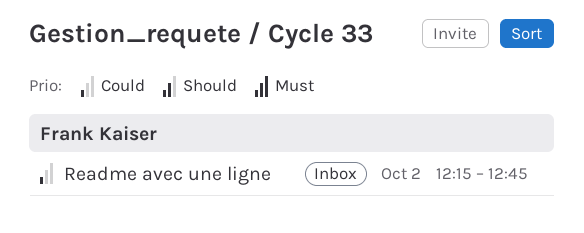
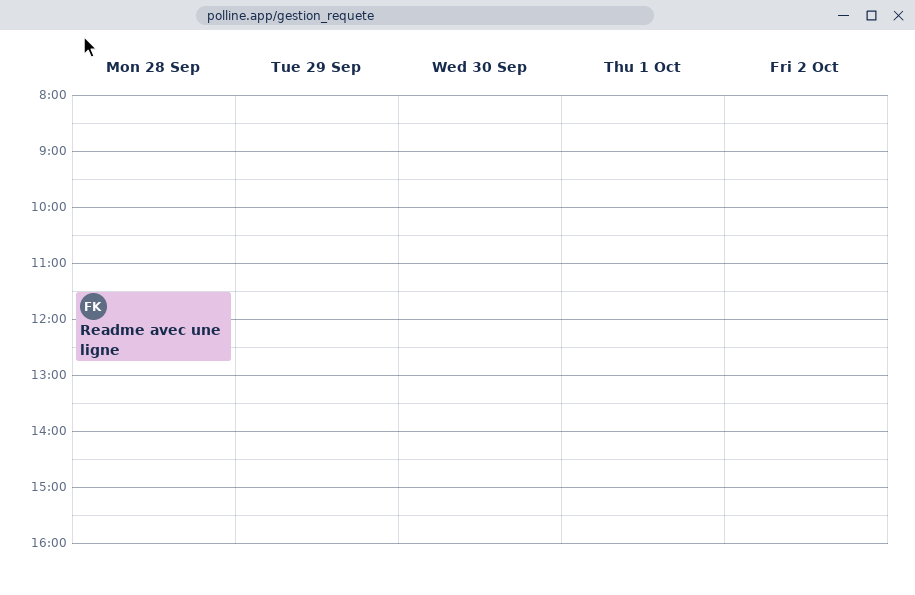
Readme avec une ligne, day: Oct 2 -> Sep 28
Readme avec une ligne, begins: 12:15 -> 11:30

